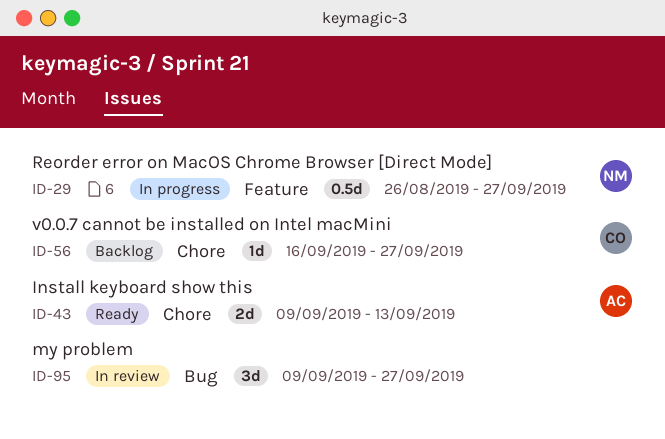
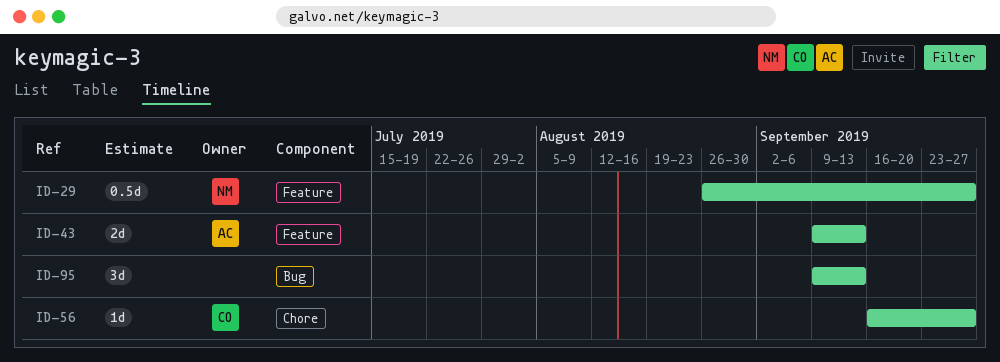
ID-43, label: Chore -> Feature
ID-95, due: Sep 27 -> Sep 13

